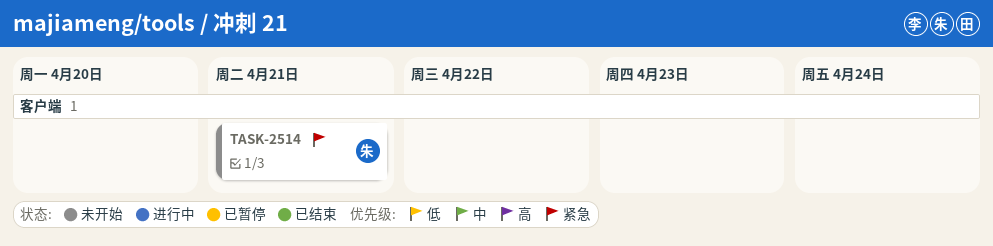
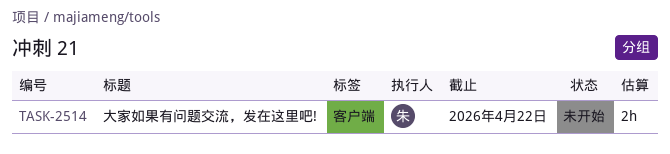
TASK-2514, due: Apr 21 -> Apr 22

